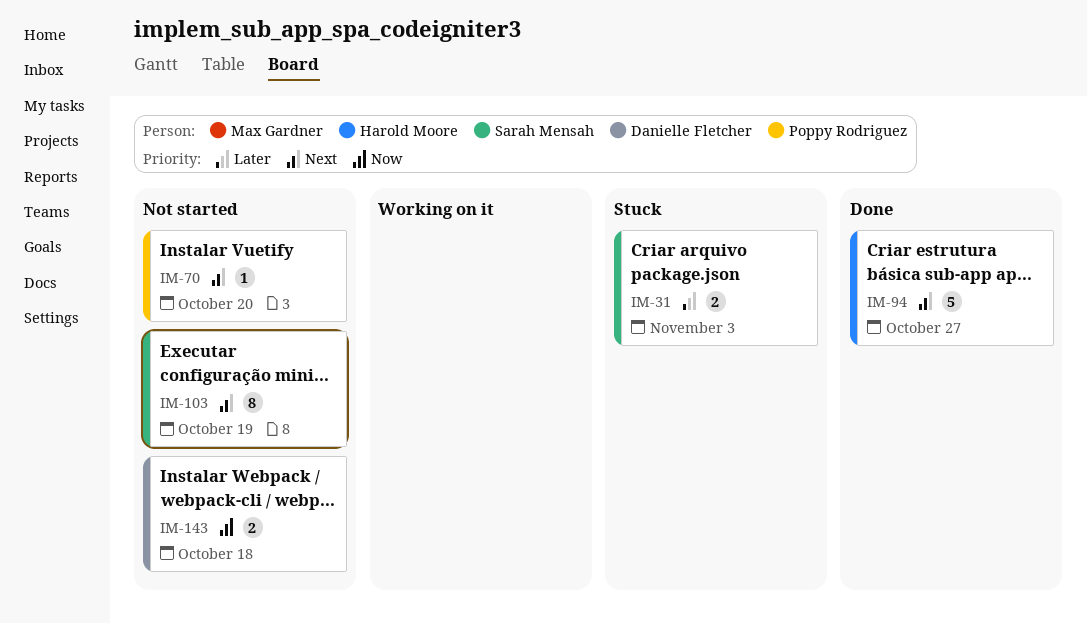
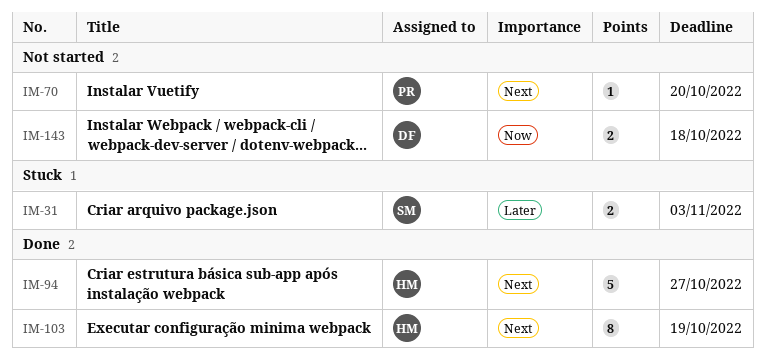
IM-103, status: Not started -> Done
IM-103, owner: Sarah Mensah -> Harold Moore

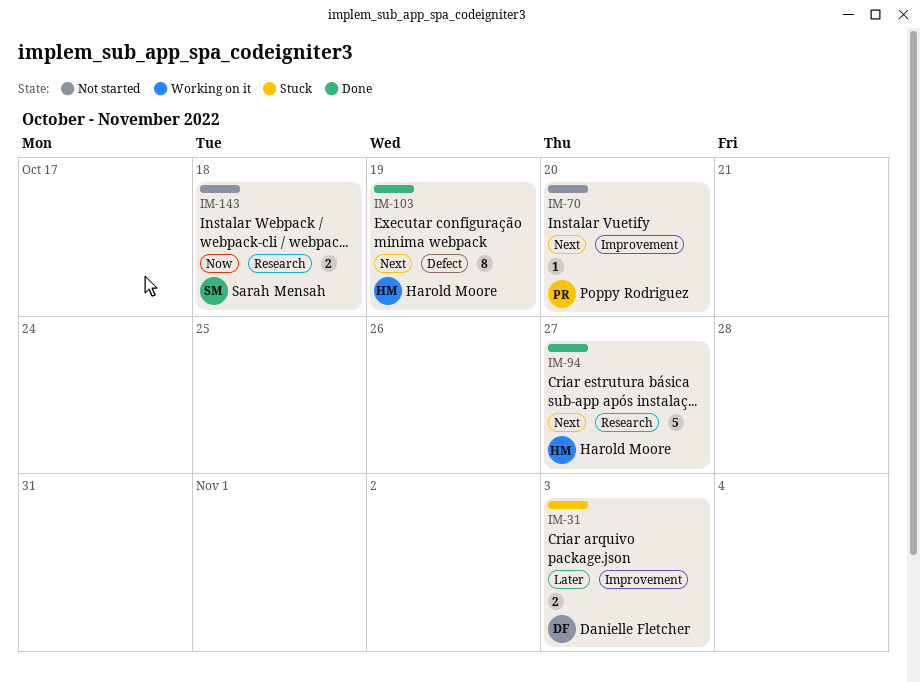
IM-31, owner: Sarah Mensah -> Danielle Fletcher
IM-143, owner: Danielle Fletcher -> Sarah Mensah

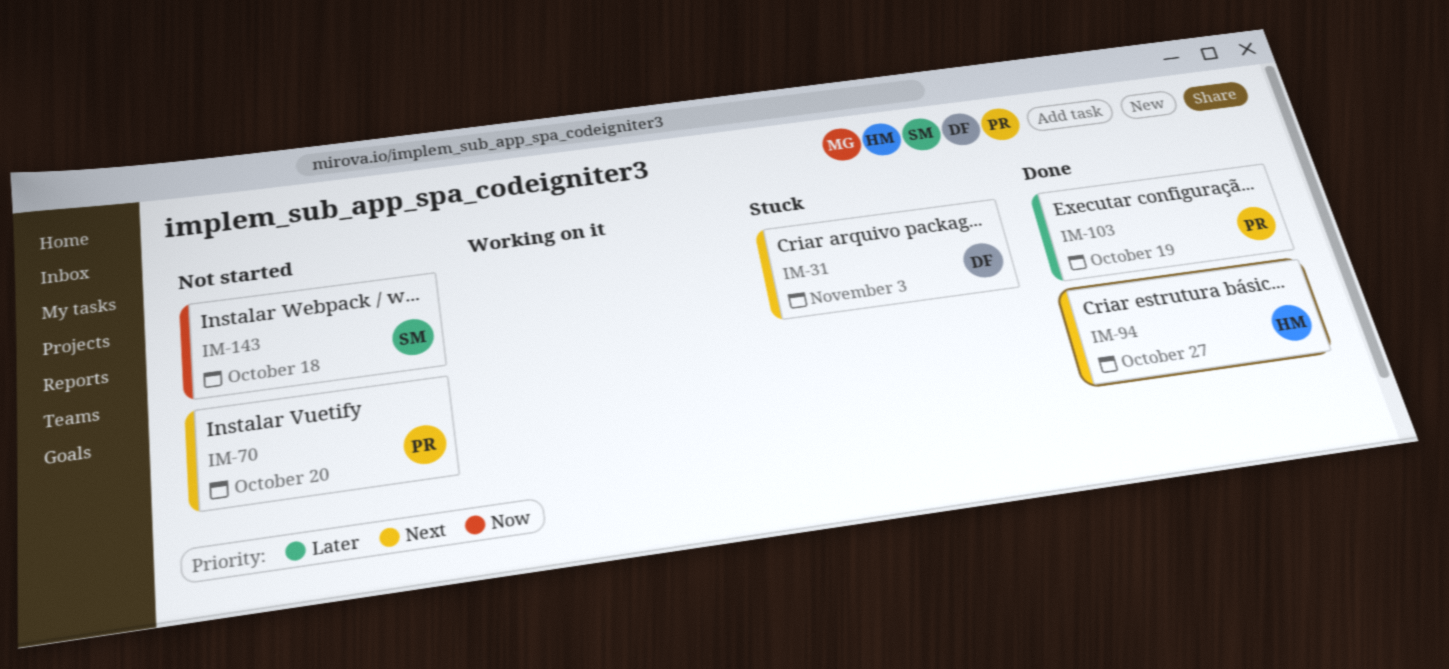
IM-31, priority: Later -> Next
IM-103, owner: Harold Moore -> Poppy Rodriguez
IM-103, priority: Next -> Later

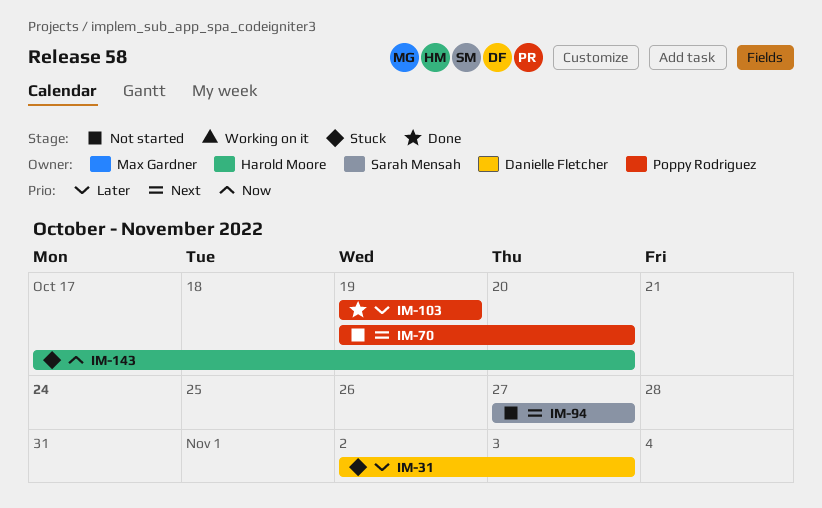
IM-31, priority: Next -> Later
IM-94, status: Done -> Not started
IM-94, owner: Harold Moore -> Sarah Mensah
IM-143, status: Not started -> Stuck
IM-143, owner: Sarah Mensah -> Harold Moore
IM-143, due: Oct 18 -> Oct 20

